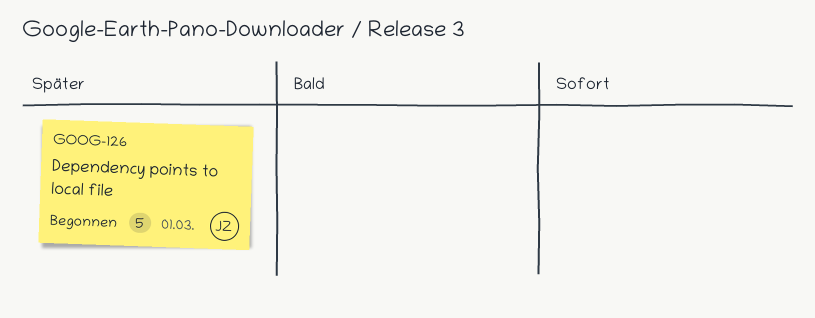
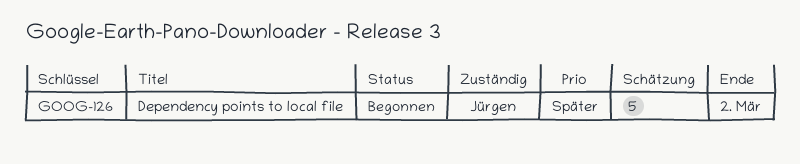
GOOG-126, due: Mar 1 -> Mar 2

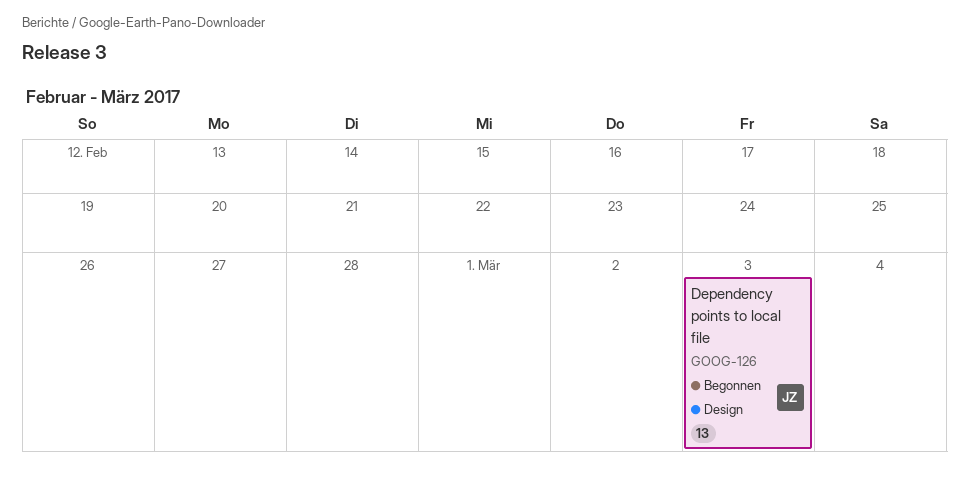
GOOG-126, estimate: 5 -> 13
GOOG-126, due: Mar 2 -> Mar 3

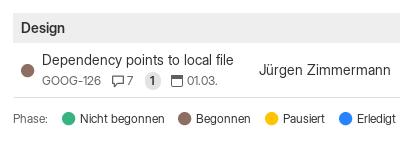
GOOG-126, estimate: 13 -> 1
GOOG-126, due: Mar 3 -> Mar 1

